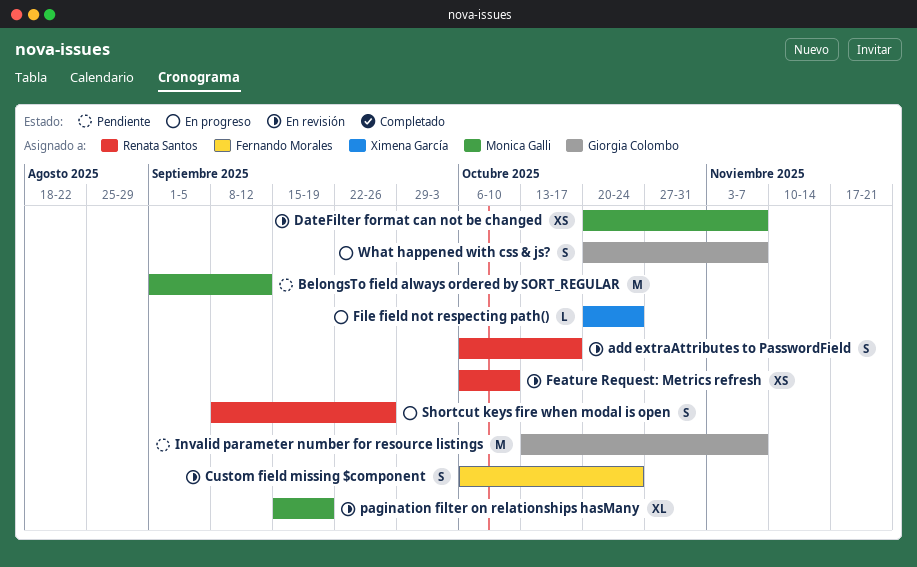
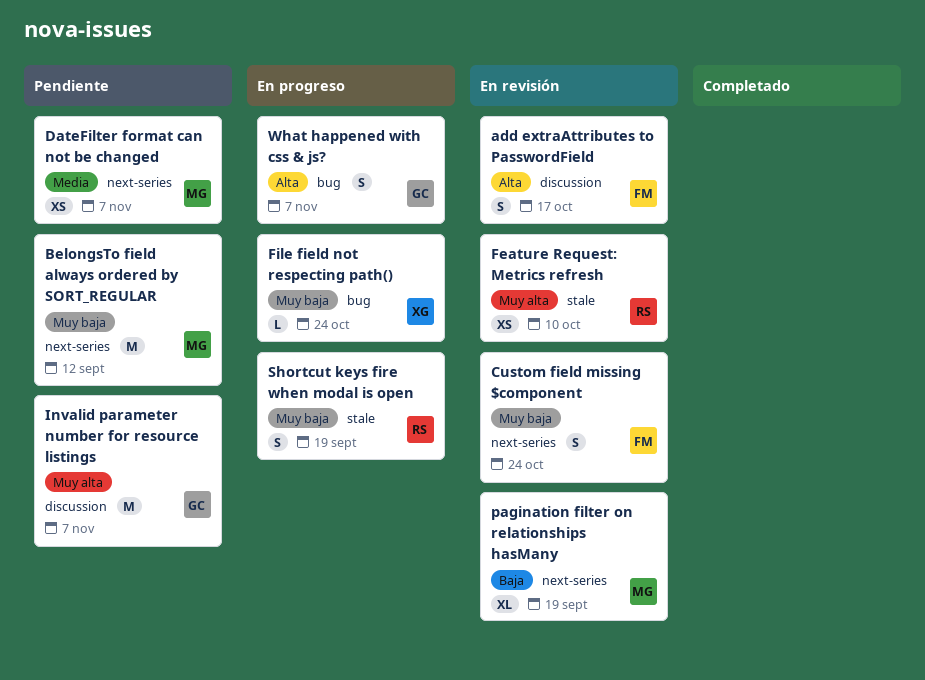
add extraAttributes to PasswordField, owner: Renata Santos -> Fernando Morales
DateFilter format can not be changed, status: En revisión -> Pendiente
Shortcut keys fire when modal is open, due: Sep 26 -> Sep 19

